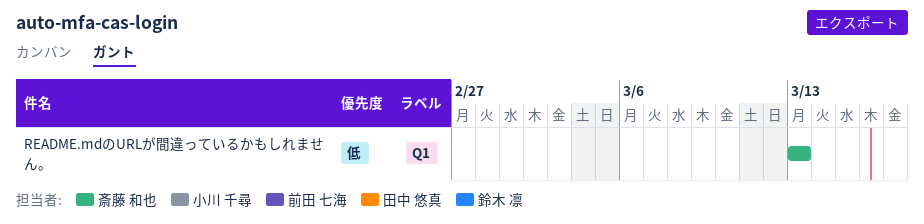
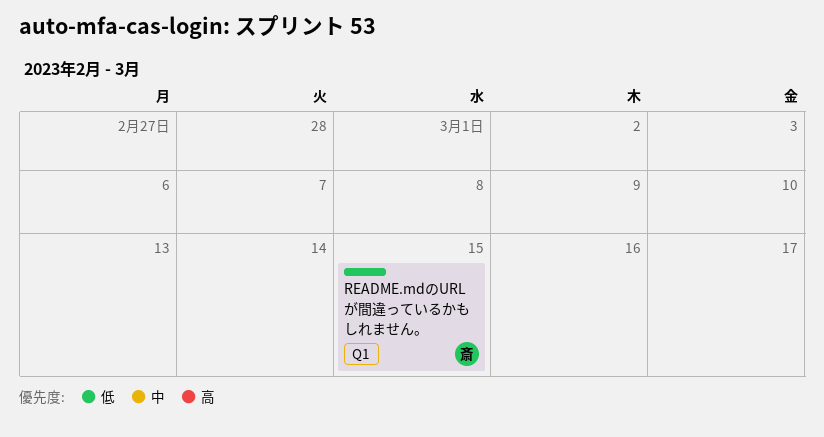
README.mdのURLが間違っているかもしれません。, due: Mar 13 -> Mar 15

